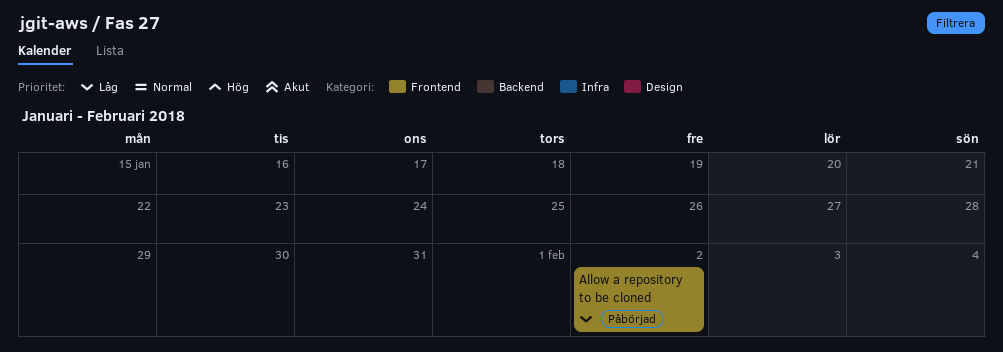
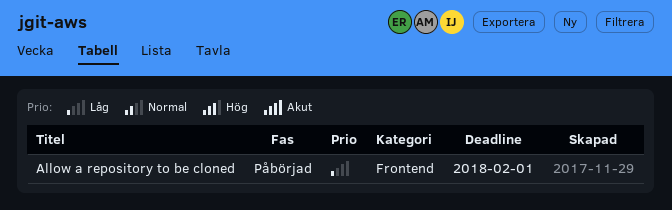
Allow a repository to be cloned, due: Feb 2 -> Feb 1

